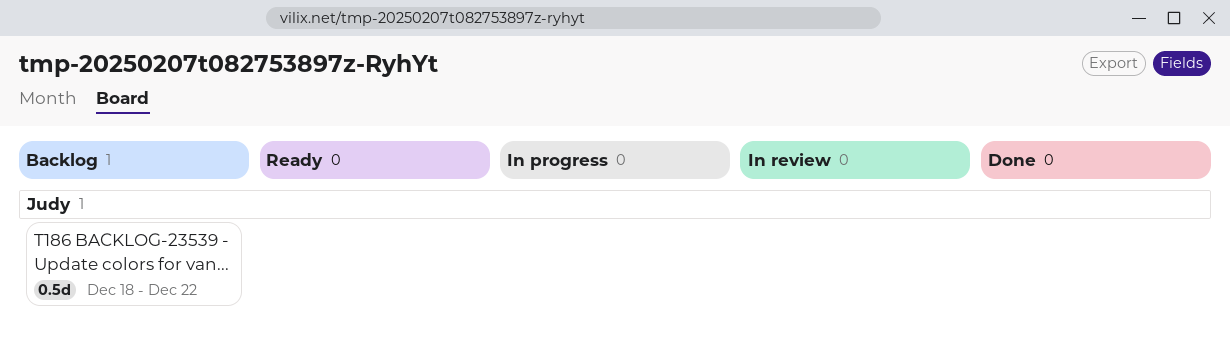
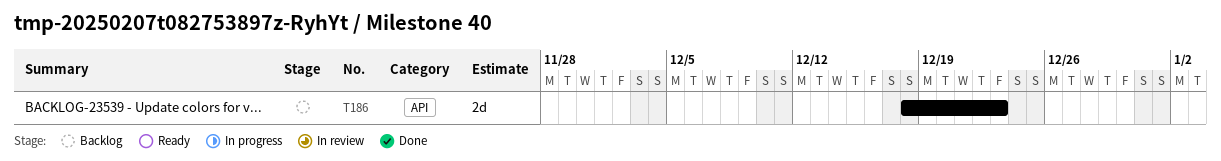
T186, estimate: 0.5d -> 2d
T186, due: Dec 22 -> Dec 23

